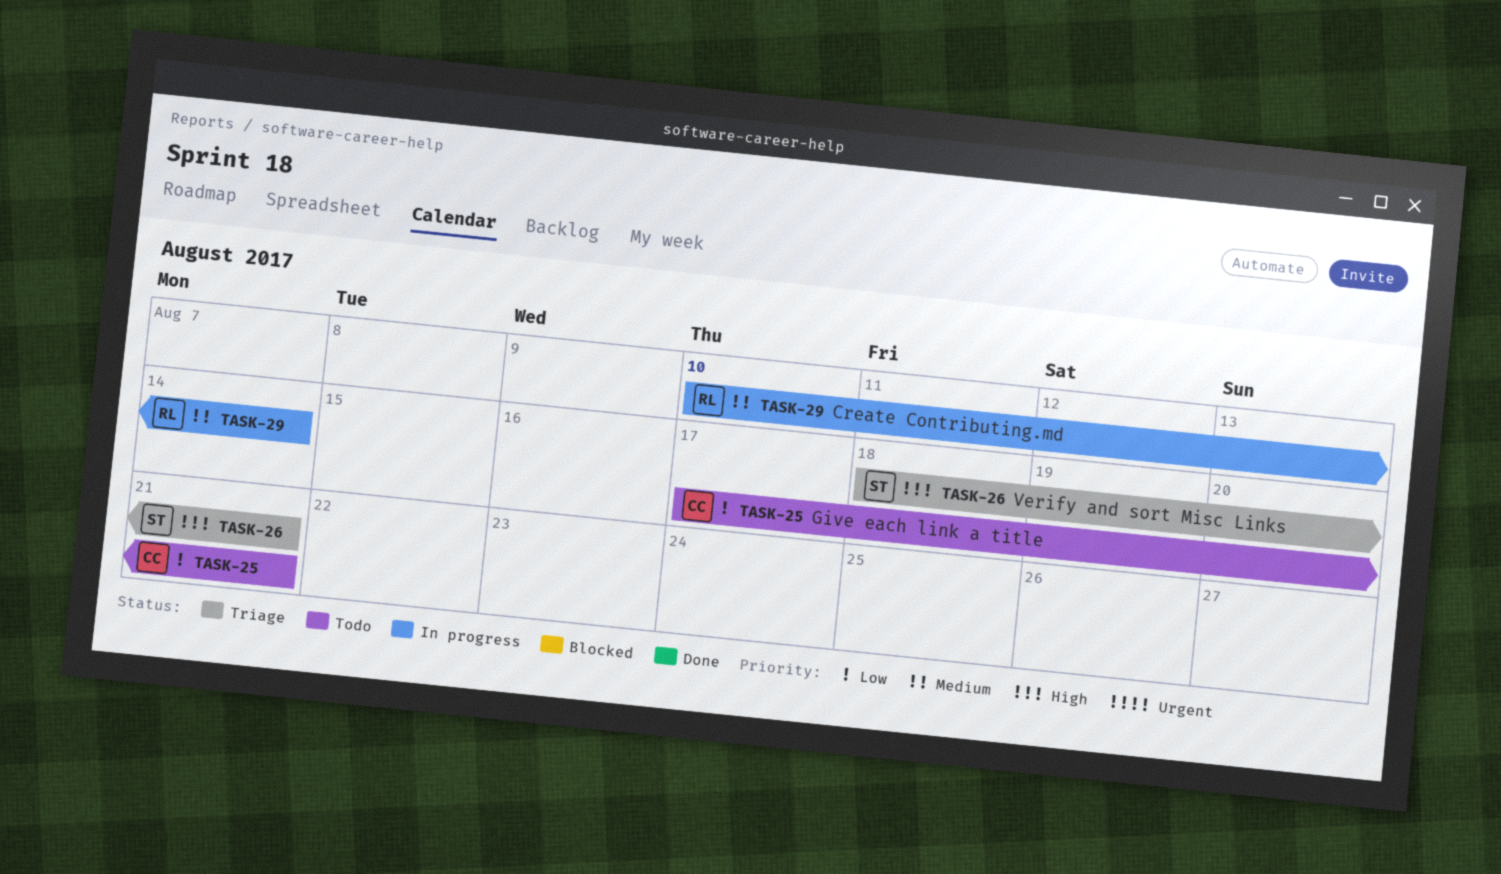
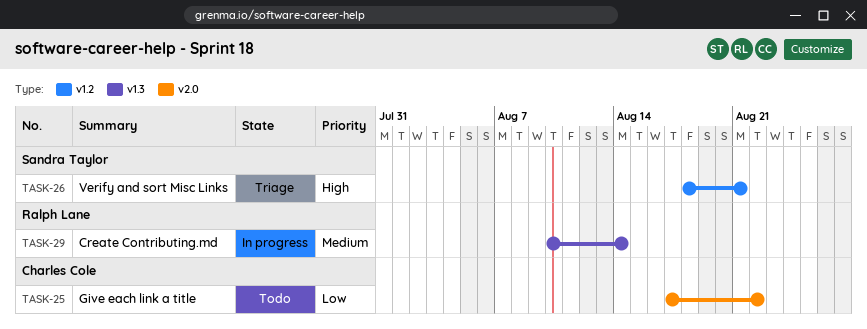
TASK-25, due: Aug 21 -> Aug 22

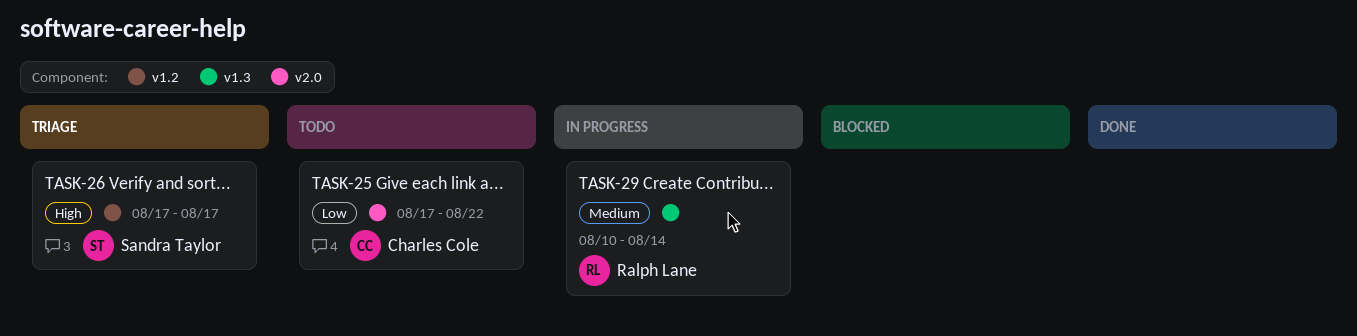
TASK-26, start: Aug 18 -> Aug 17
TASK-26, due: Aug 21 -> Aug 17

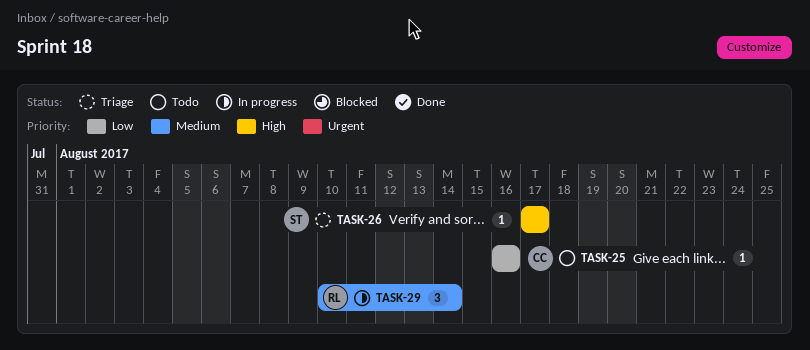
TASK-25, start: Aug 17 -> Aug 16
TASK-25, due: Aug 22 -> Aug 16

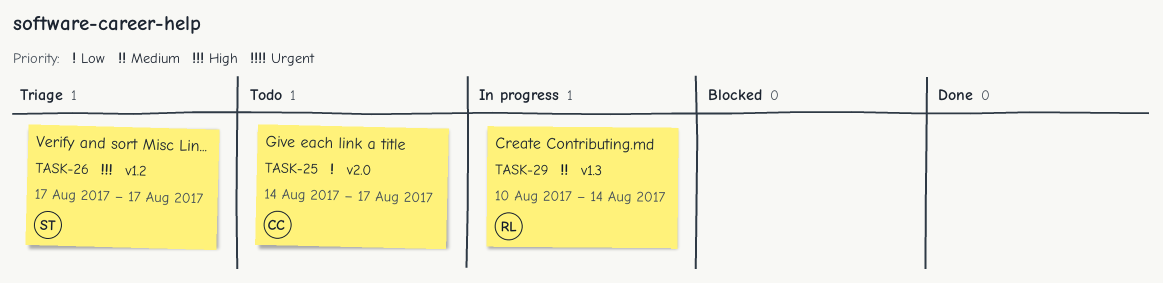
TASK-25, start: Aug 16 -> Aug 14
TASK-25, due: Aug 16 -> Aug 17

